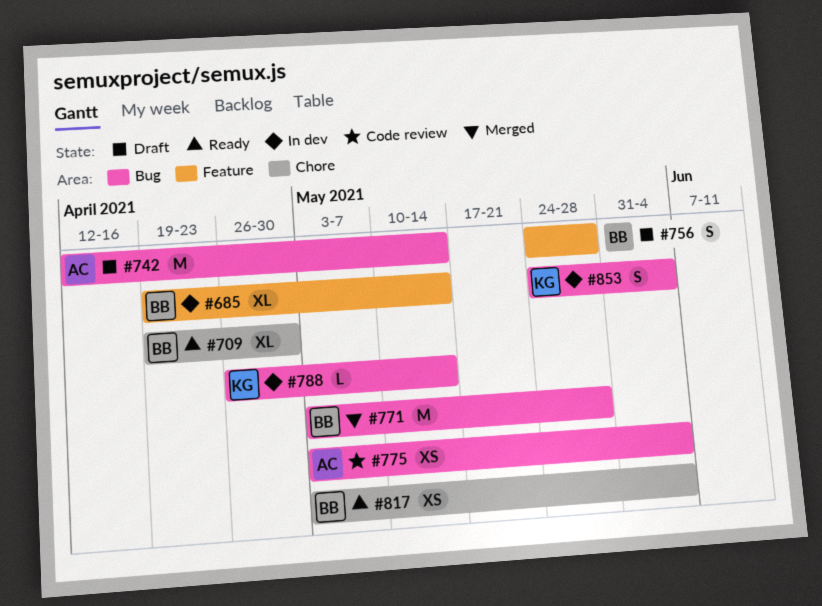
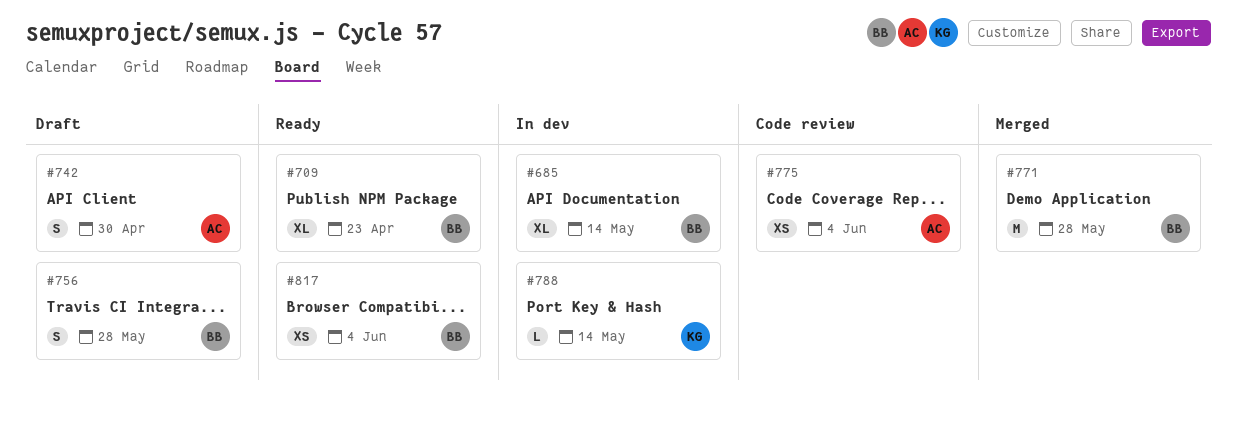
#709, due: Apr 30 -> Apr 23
#742, estimate: M -> S
#742, due: May 14 -> Apr 30
#853: present -> none

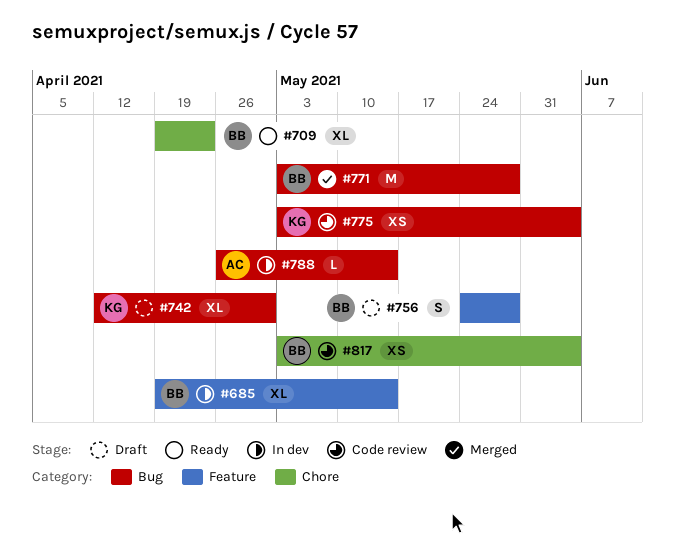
#742, owner: AC -> KG
#742, estimate: S -> XL
#775, owner: AC -> KG
#788, owner: KG -> AC
#817, status: Ready -> Code review

